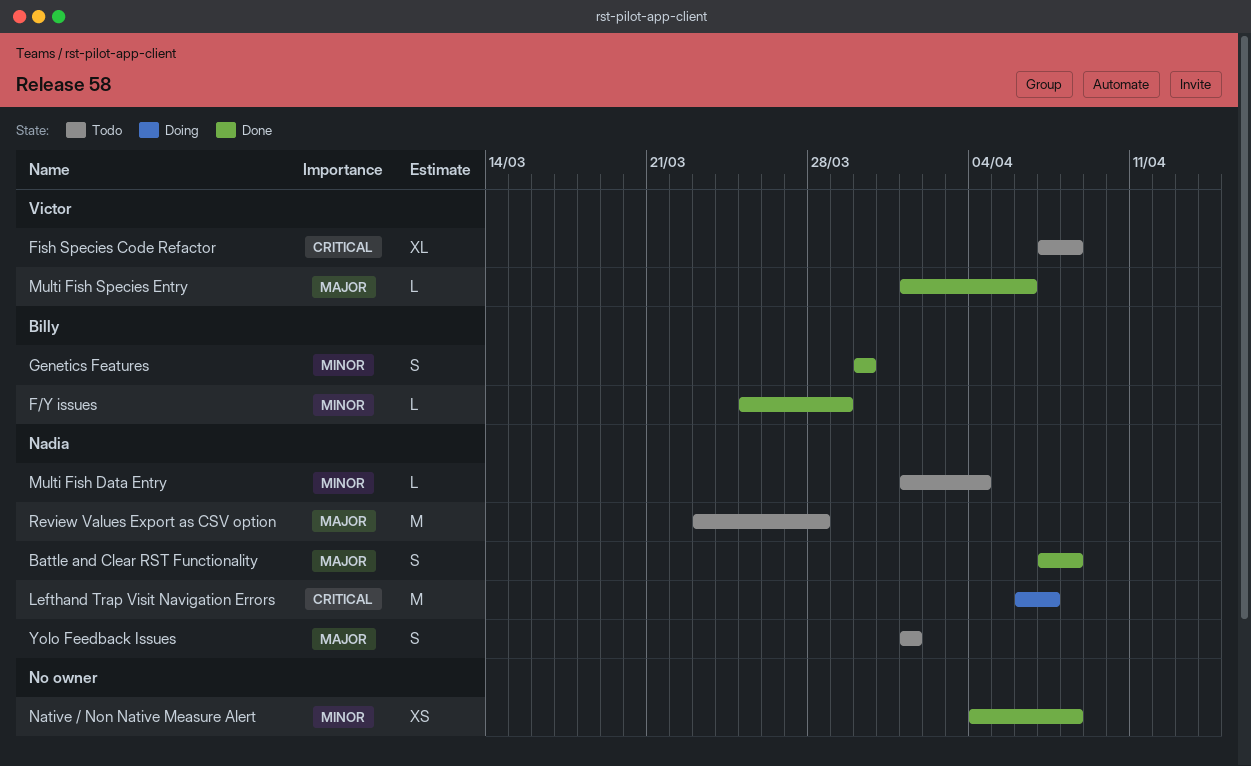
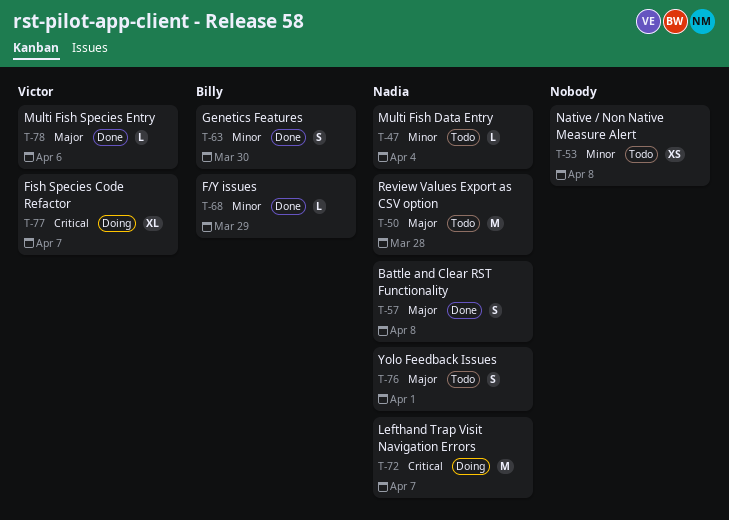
Fish Species Code Refactor, status: Todo -> Doing
Fish Species Code Refactor, due: Apr 8 -> Apr 7
Native / Non Native Measure Alert, status: Done -> Todo

